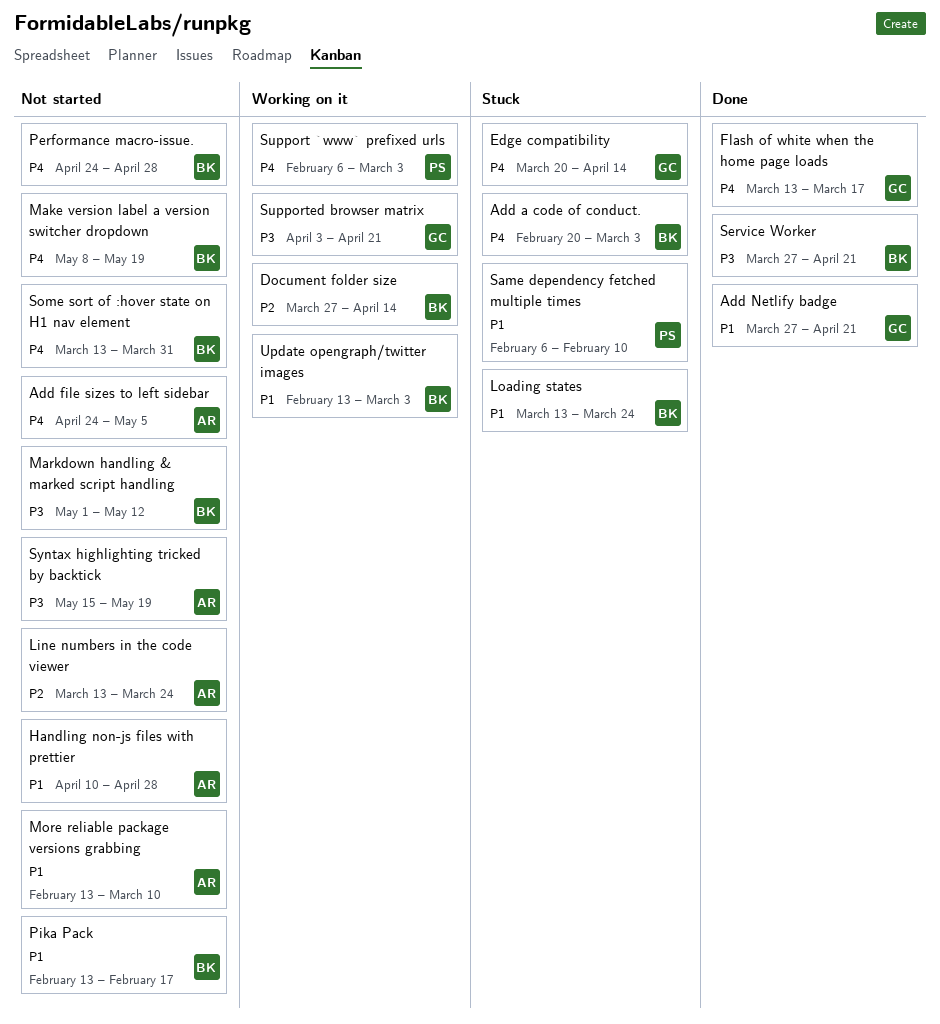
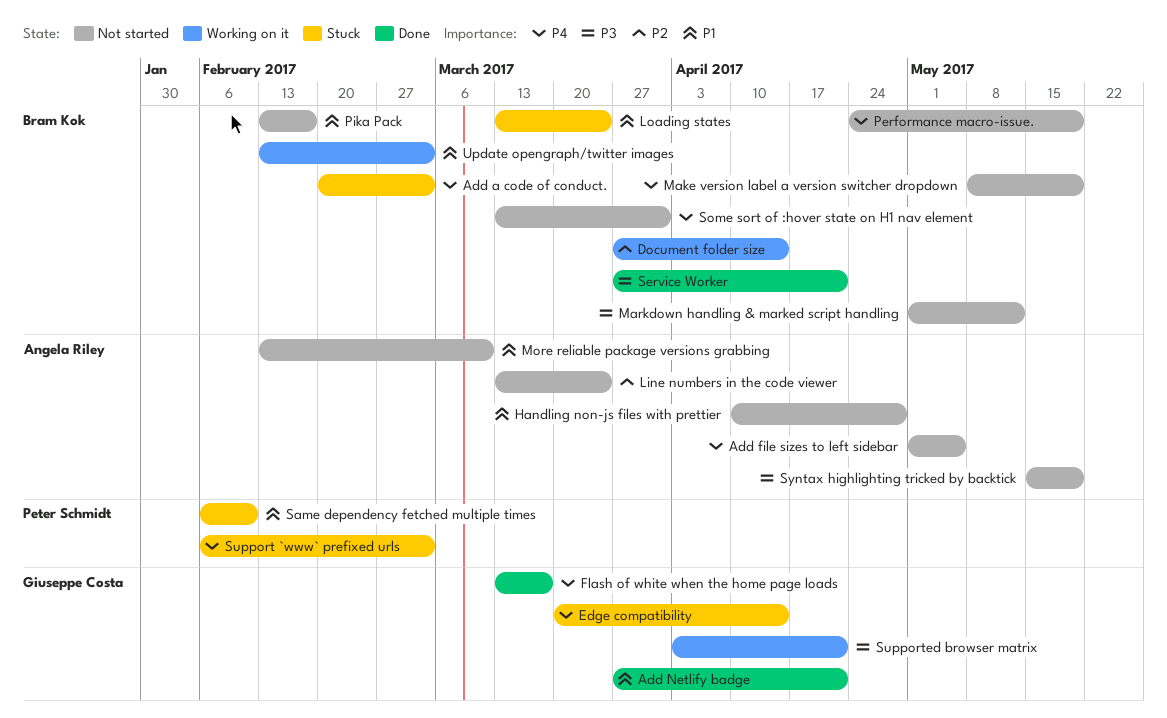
Add file sizes to left sidebar, start: Apr 24 -> May 1
Performance macro-issue., due: Apr 28 -> May 19
Support `www` prefixed urls, status: Working on it -> Stuck

